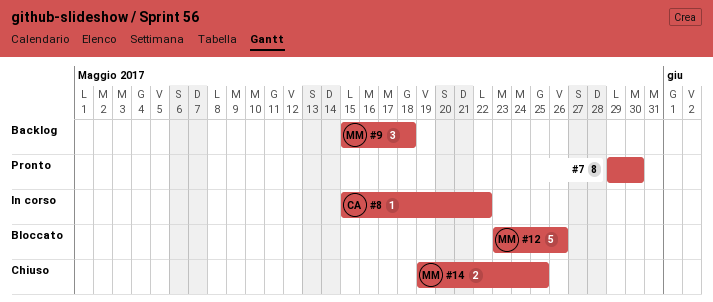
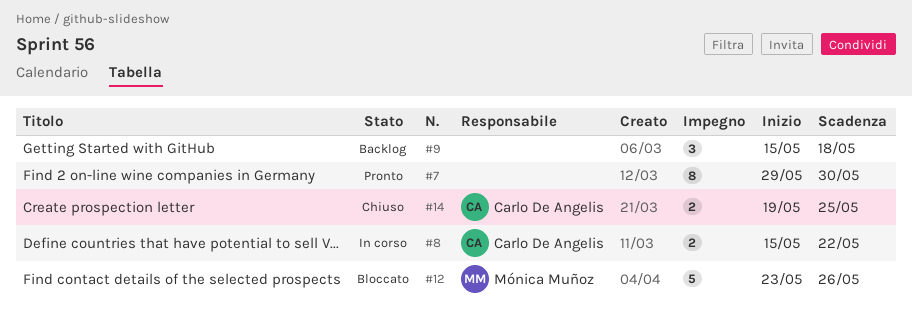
#8, estimate: 1 -> 2
#9, owner: Mónica Muñoz -> none
#14, owner: Mónica Muñoz -> Carlo De Angelis

